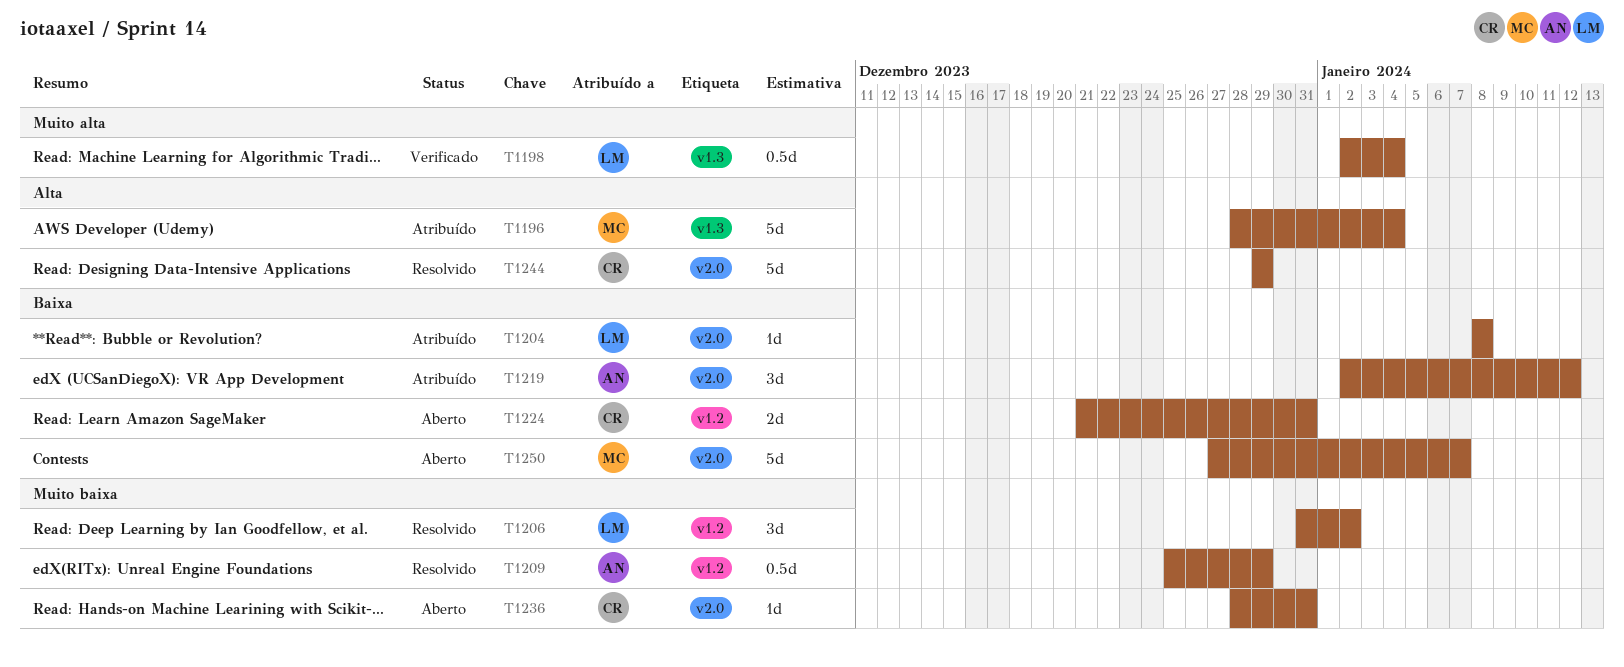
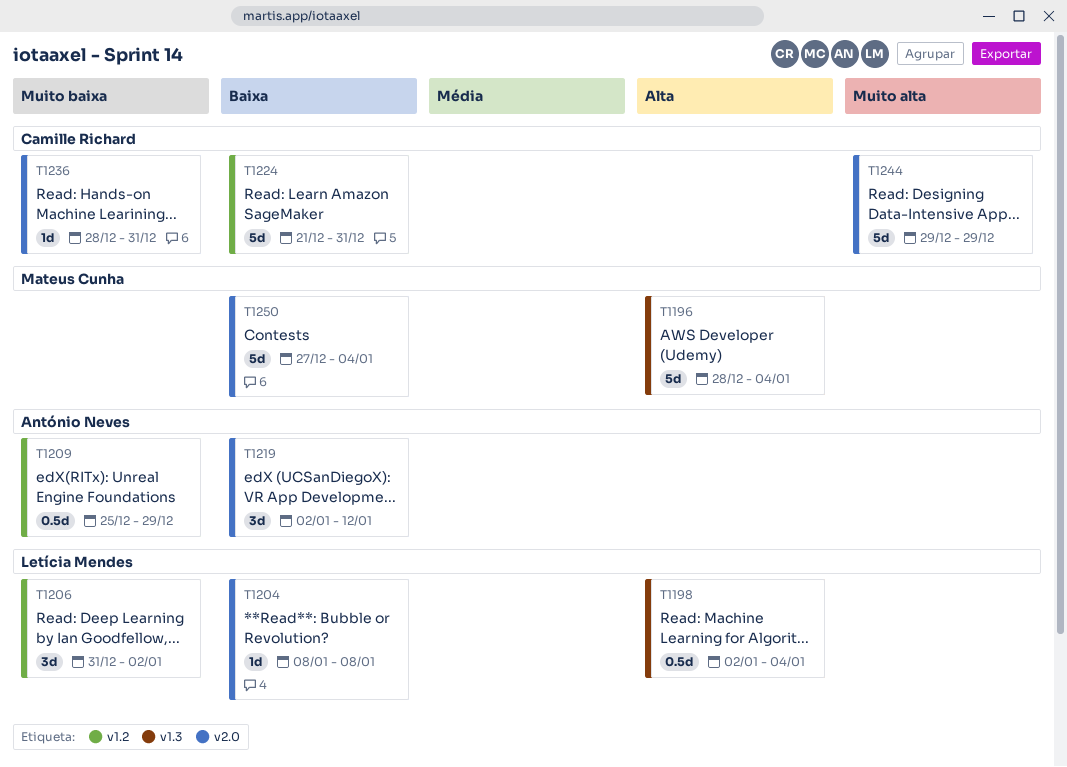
T1198, priority: Muito alta -> Alta
T1224, estimate: 2d -> 5d
T1244, priority: Alta -> Muito alta
T1250, due: Jan 7 -> Jan 4

